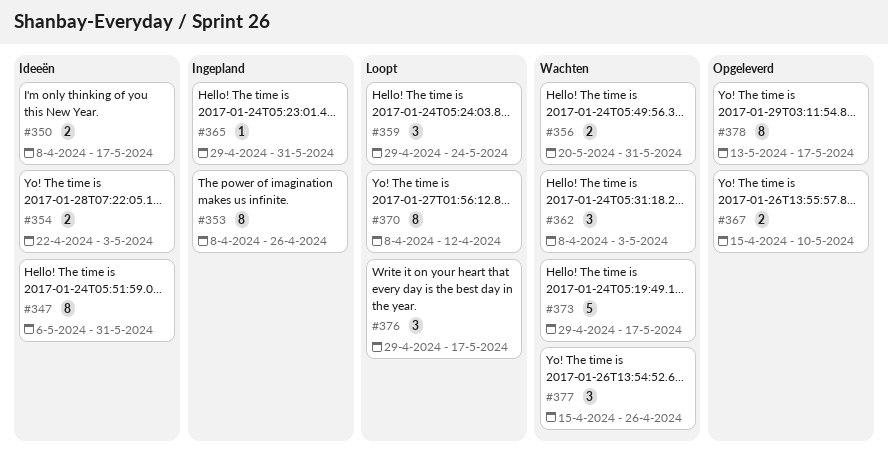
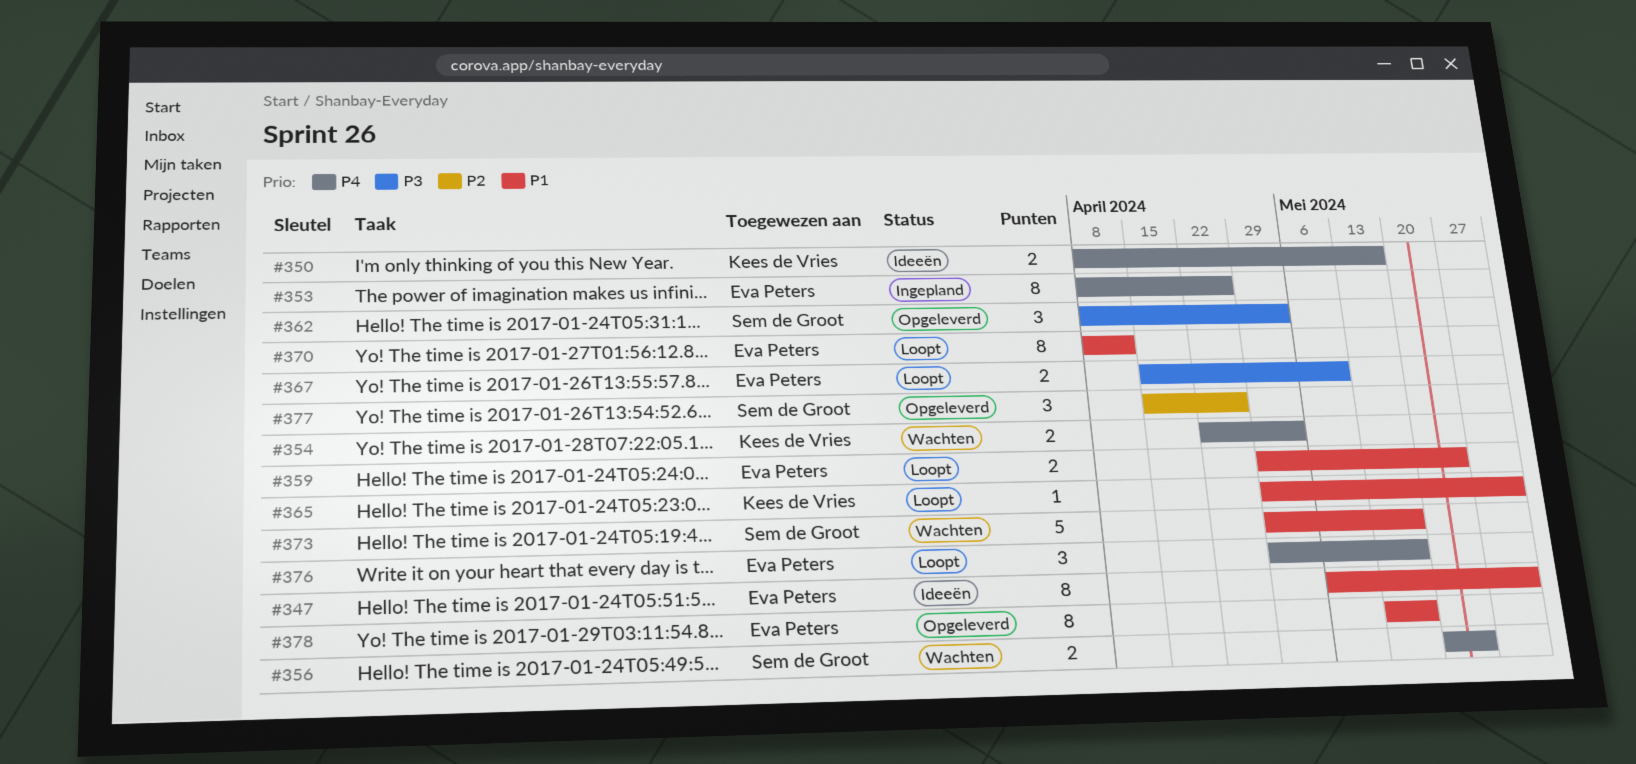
#354, status: Ideeën -> Wachten
#356, due: May 31 -> May 24
#359, estimate: 3 -> 2
#362, status: Wachten -> Opgeleverd
#365, status: Ingepland -> Loopt
#367, status: Opgeleverd -> Loopt
#377, status: Wachten -> Opgeleverd

